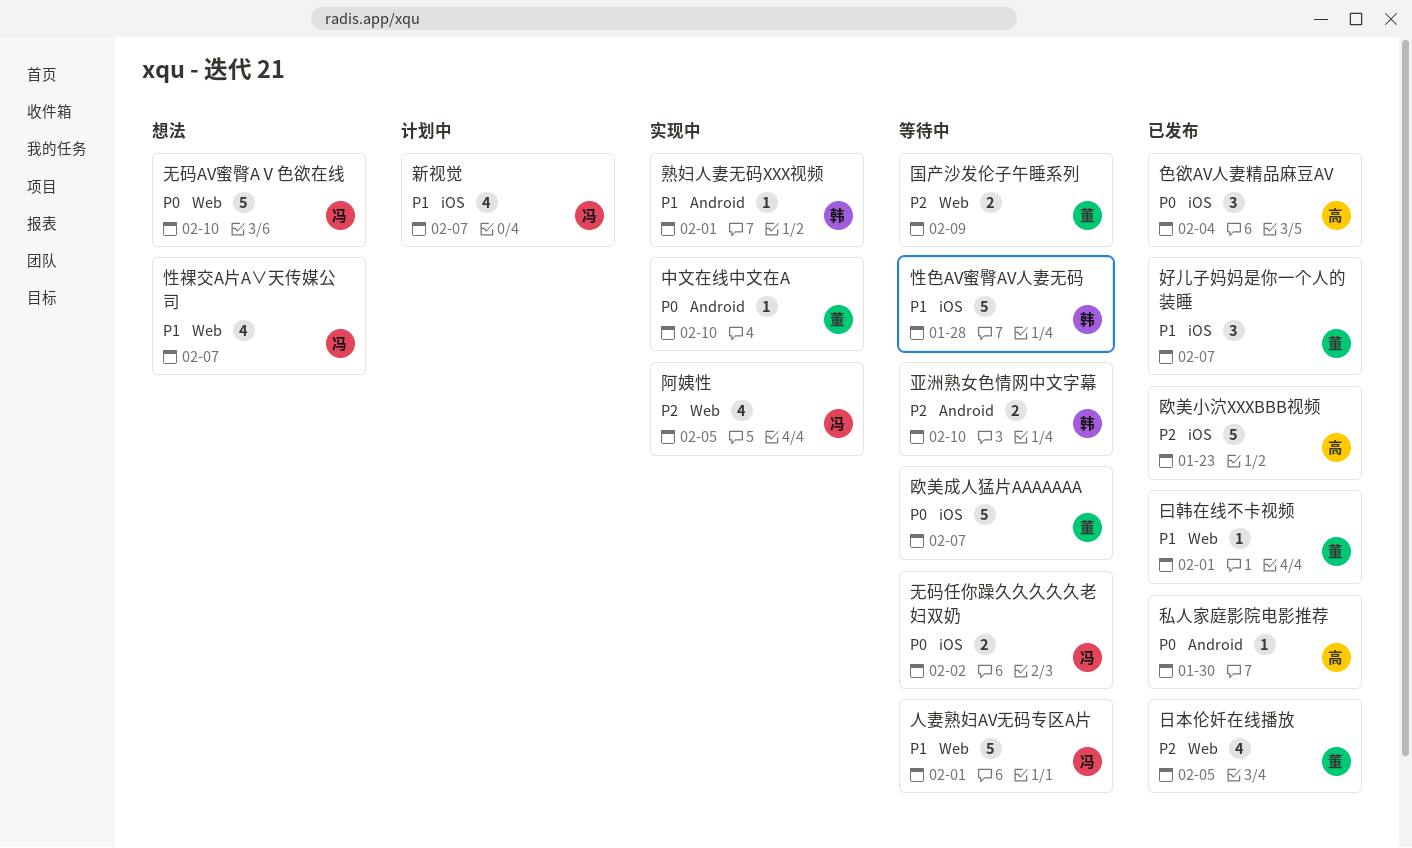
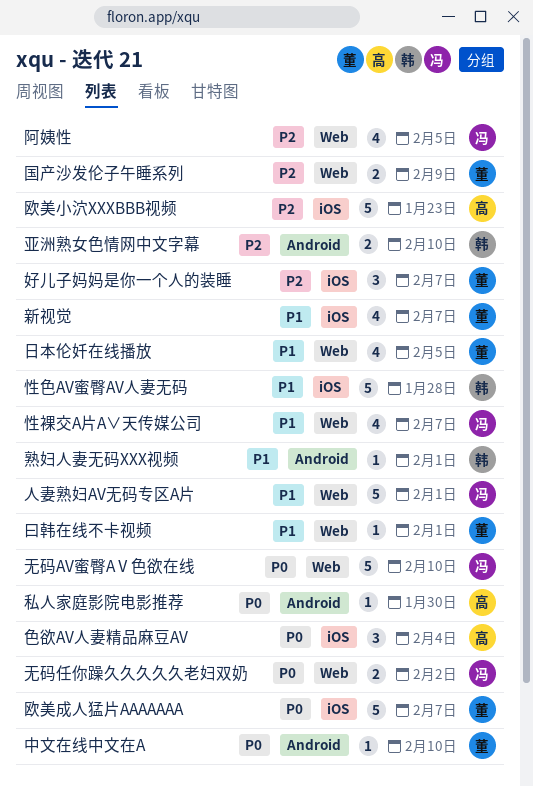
好儿子妈妈是你一个人的装睡, priority: P1 -> P2
新视觉, owner: 冯 -> 董
无码任你躁久久久久久老妇双奶, label: iOS -> Web
日本伦奷在线播放, priority: P2 -> P1

